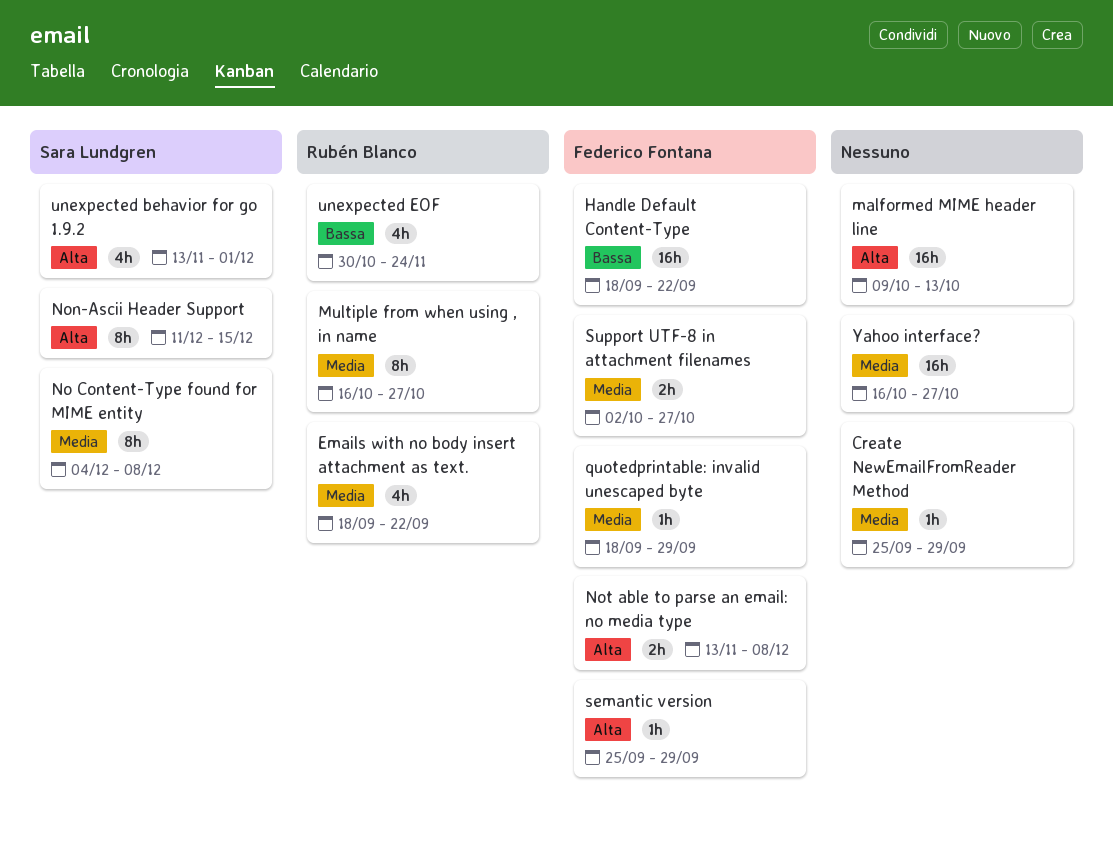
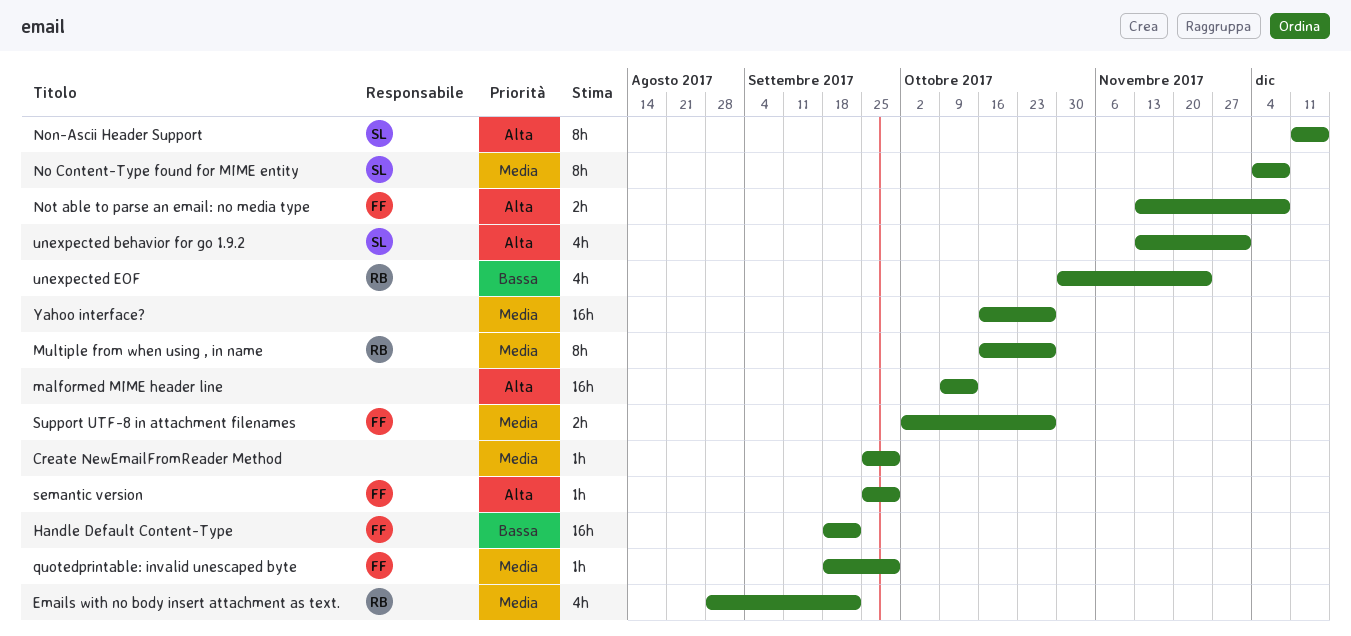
Emails with no body insert attachment as text., start: Sep 18 -> Aug 28

